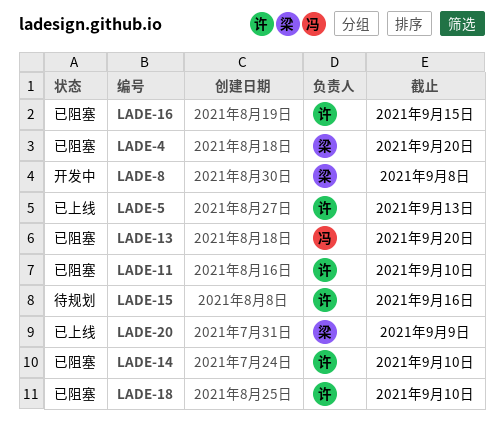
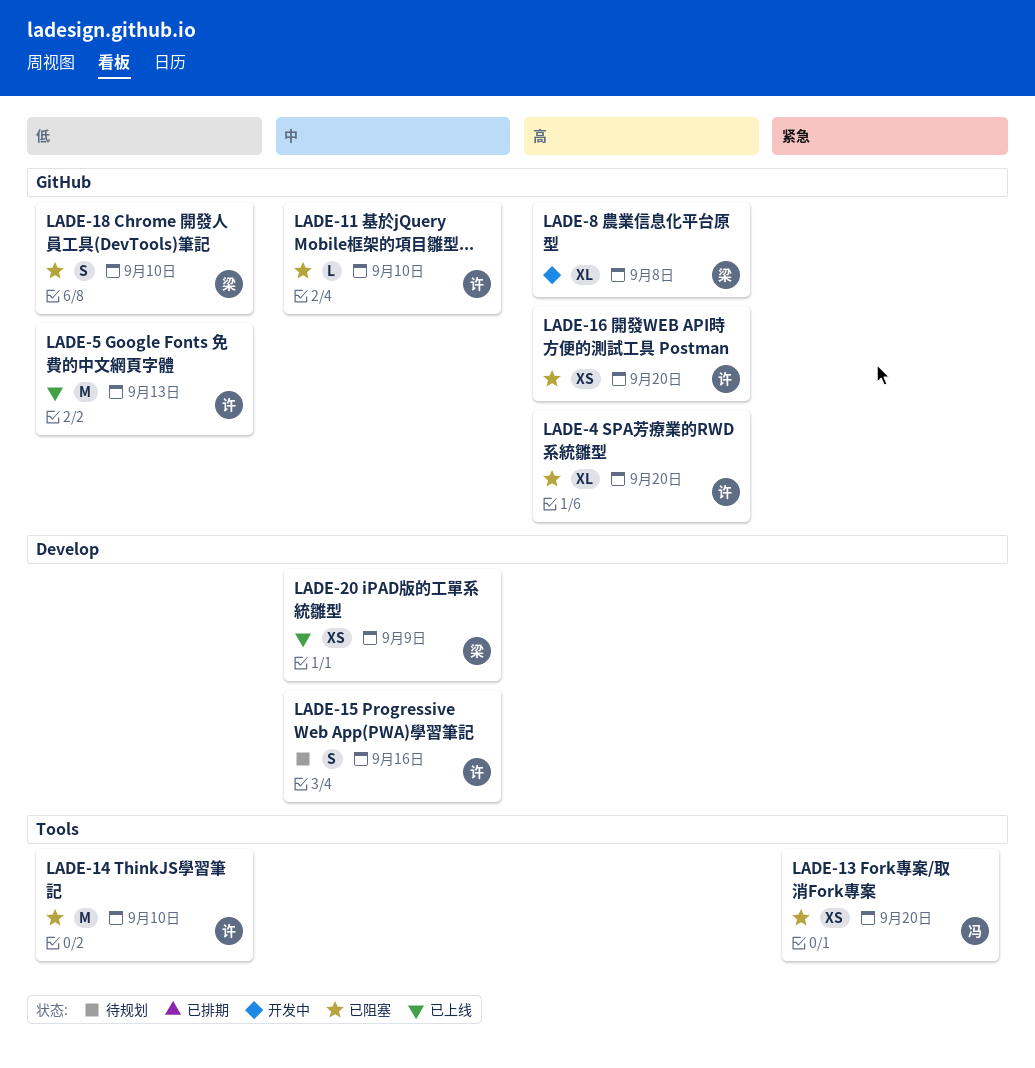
LADE-4, owner: 梁 -> 许
LADE-16, due: Sep 15 -> Sep 20
LADE-18, owner: 许 -> 梁

